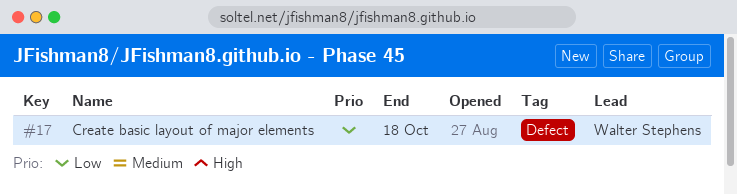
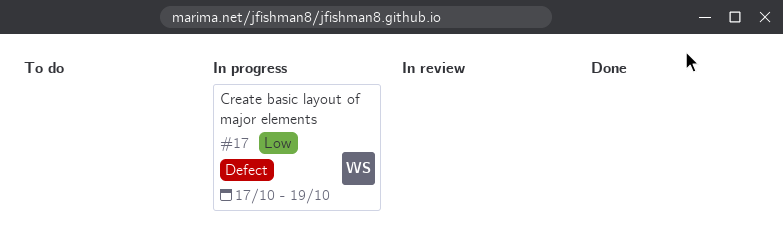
#17, due: Oct 18 -> Oct 19

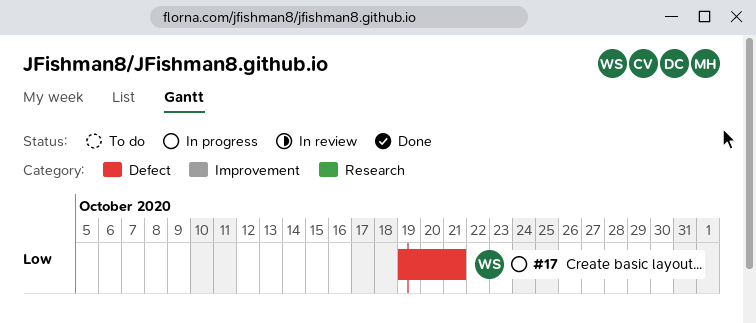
#17, start: Oct 17 -> Oct 19
#17, due: Oct 19 -> Oct 21

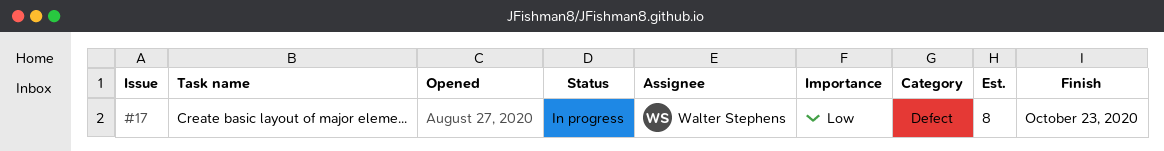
#17, due: Oct 21 -> Oct 23

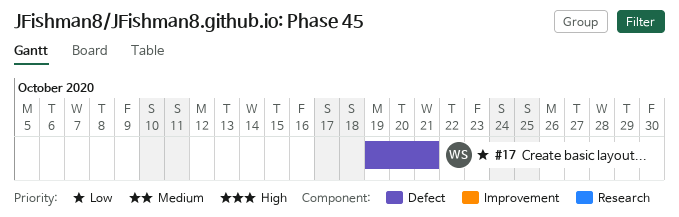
#17, due: Oct 23 -> Oct 21

